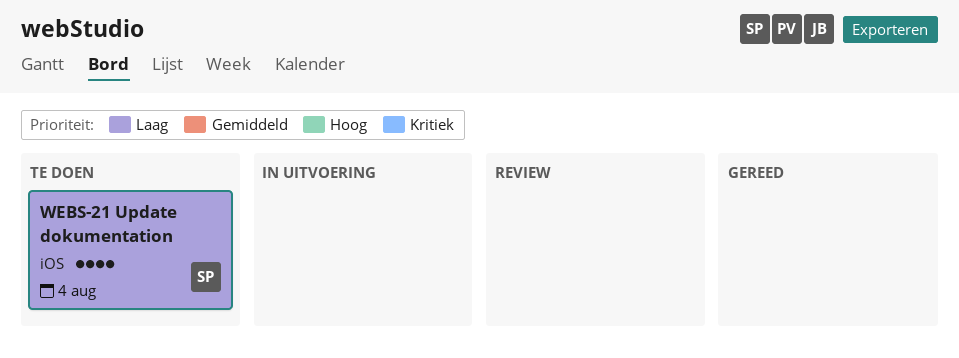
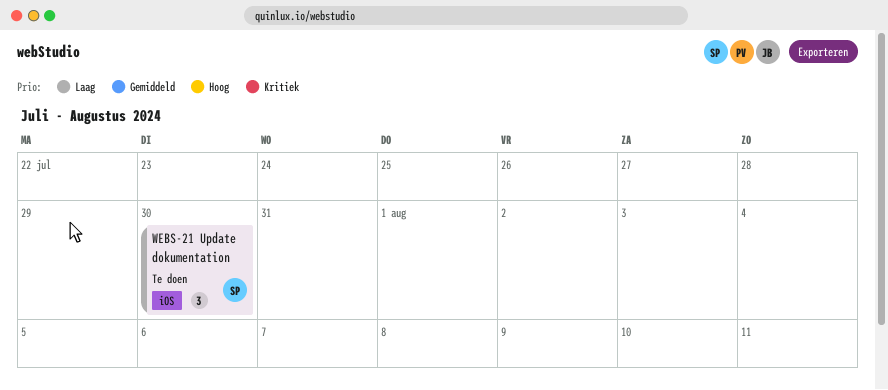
WEBS-21, estimate: 4 -> 3
WEBS-21, due: Aug 4 -> Jul 30

